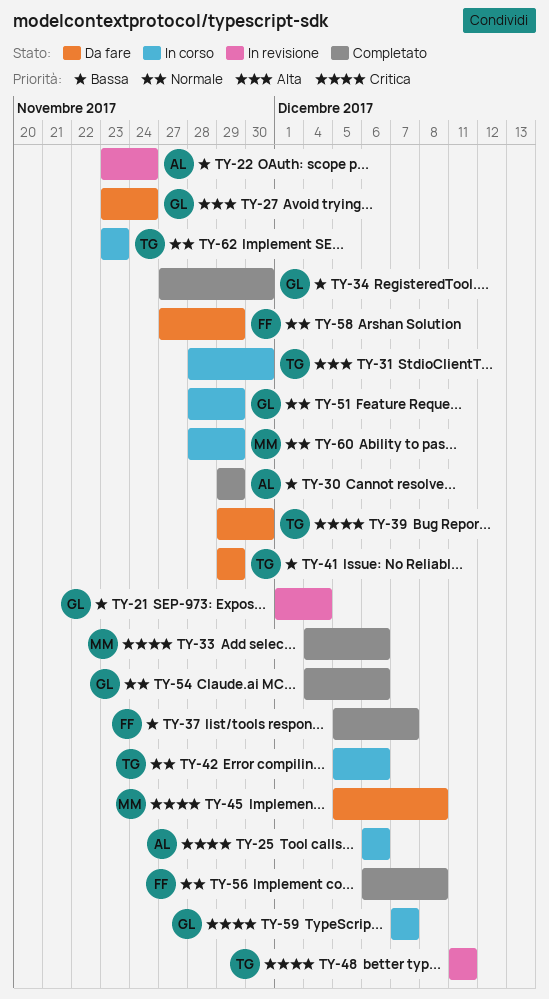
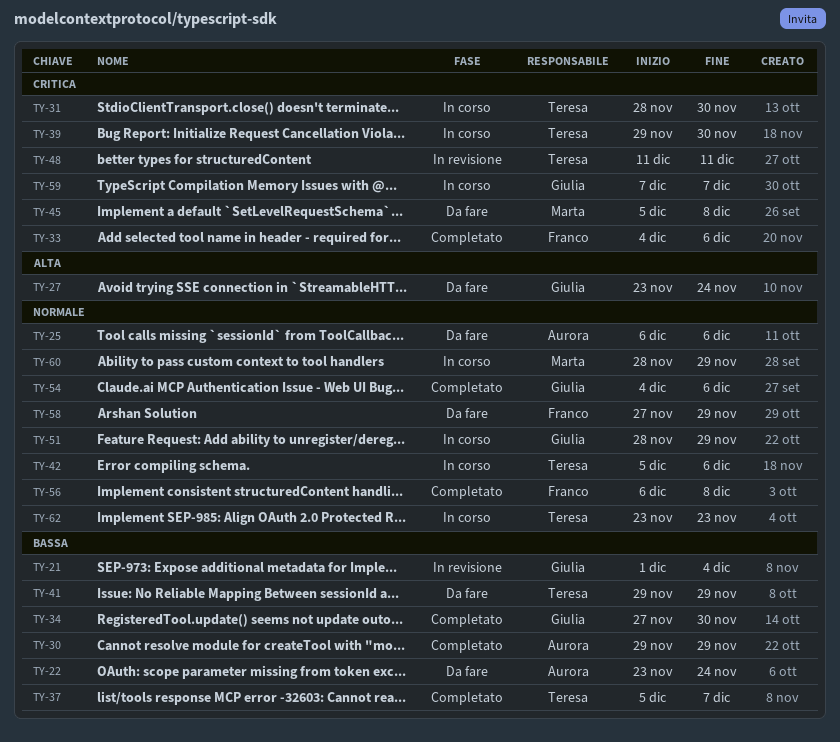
TY-22, status: In revisione -> Da fare
TY-25, status: In corso -> Da fare
TY-25, priority: Critica -> Normale
TY-31, priority: Alta -> Critica
TY-33, owner: Marta -> Franco
TY-37, owner: Franco -> Teresa
TY-39, status: Da fare -> In corso

